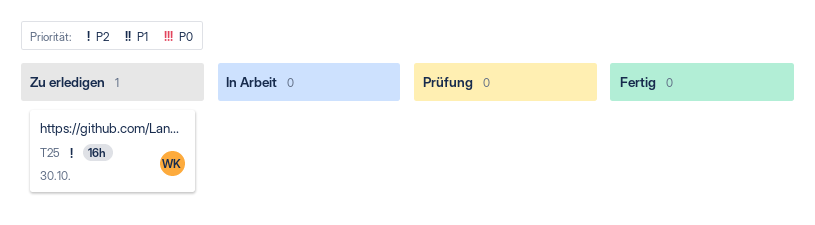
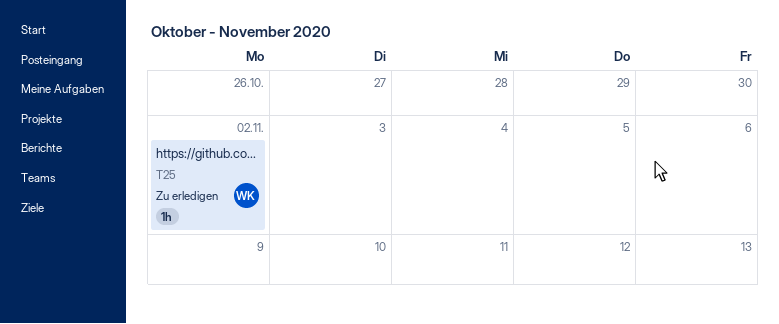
T25, estimate: 16h -> 1h
T25, due: Oct 30 -> Nov 2

